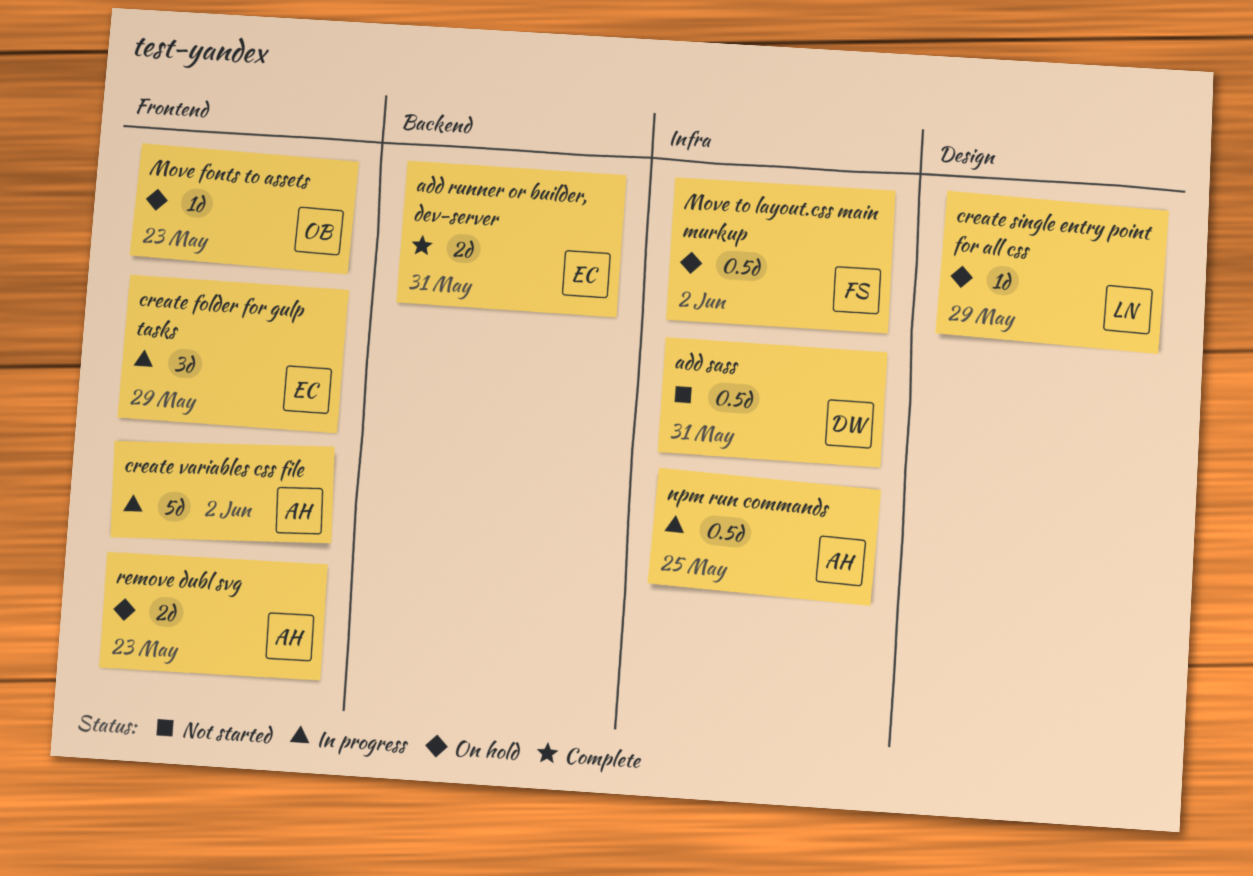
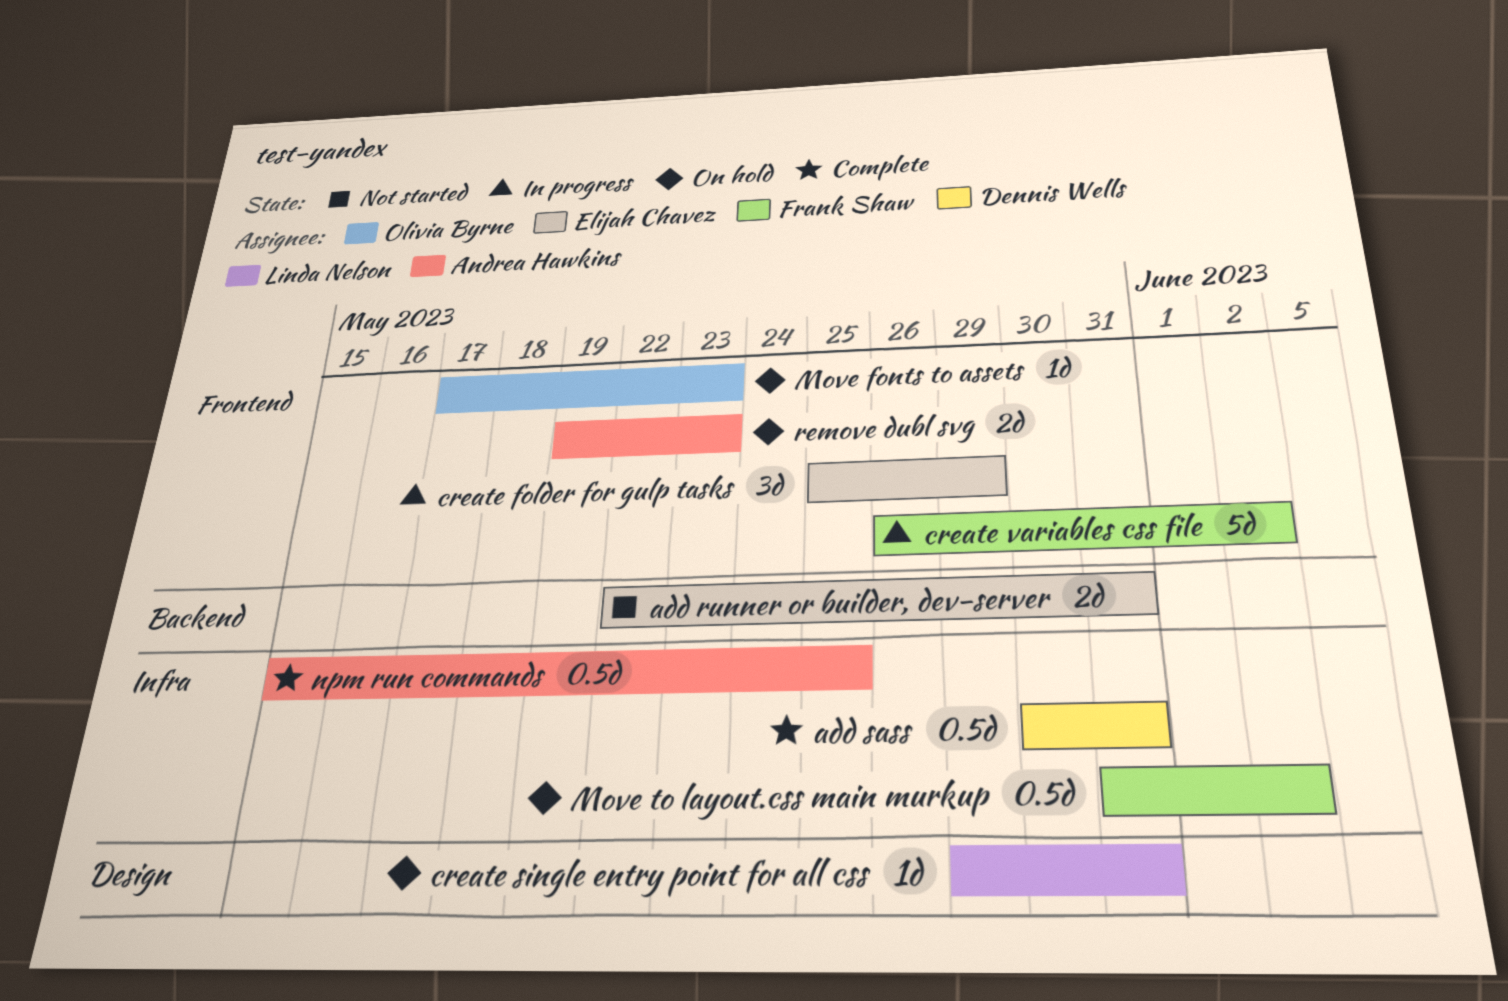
add runner or builder, dev-server, status: Complete -> Not started
add sass, status: Not started -> Complete
create single entry point for all css, due: May 29 -> May 31
create variables css file, owner: Andrea Hawkins -> Frank Shaw
npm run commands, status: In progress -> Complete

